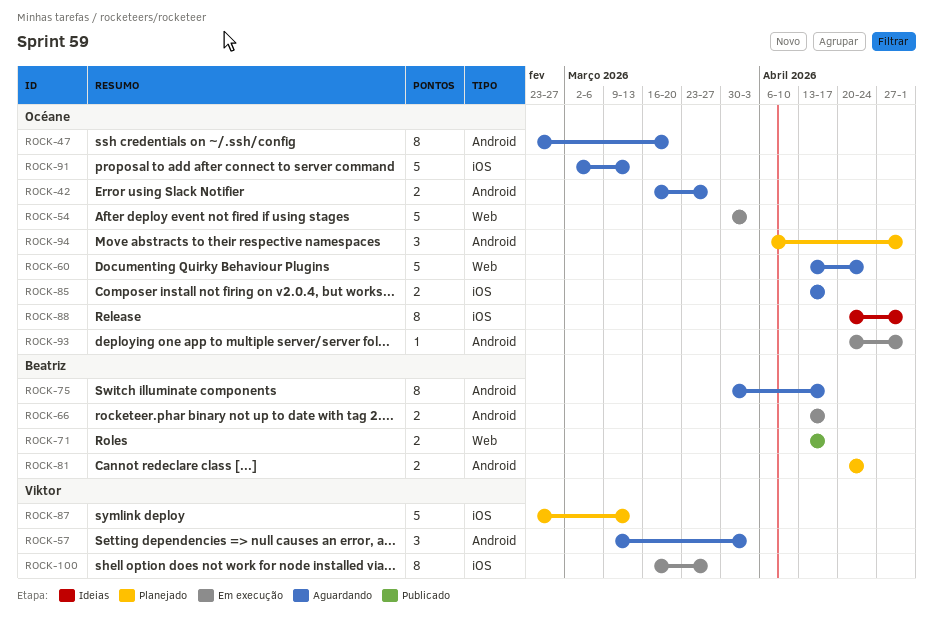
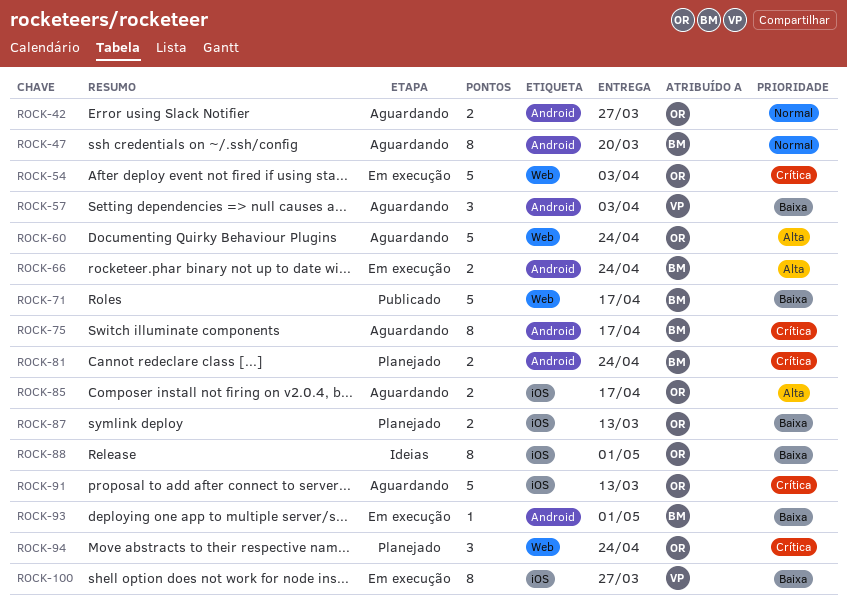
ROCK-47, owner: Océane -> Beatriz
ROCK-66, due: Apr 17 -> Apr 24
ROCK-71, estimate: 2 -> 5
ROCK-87, owner: Viktor -> Océane
ROCK-87, estimate: 5 -> 2
ROCK-93, owner: Océane -> Beatriz
ROCK-94, label: Android -> Web
ROCK-94, due: May 1 -> Apr 24

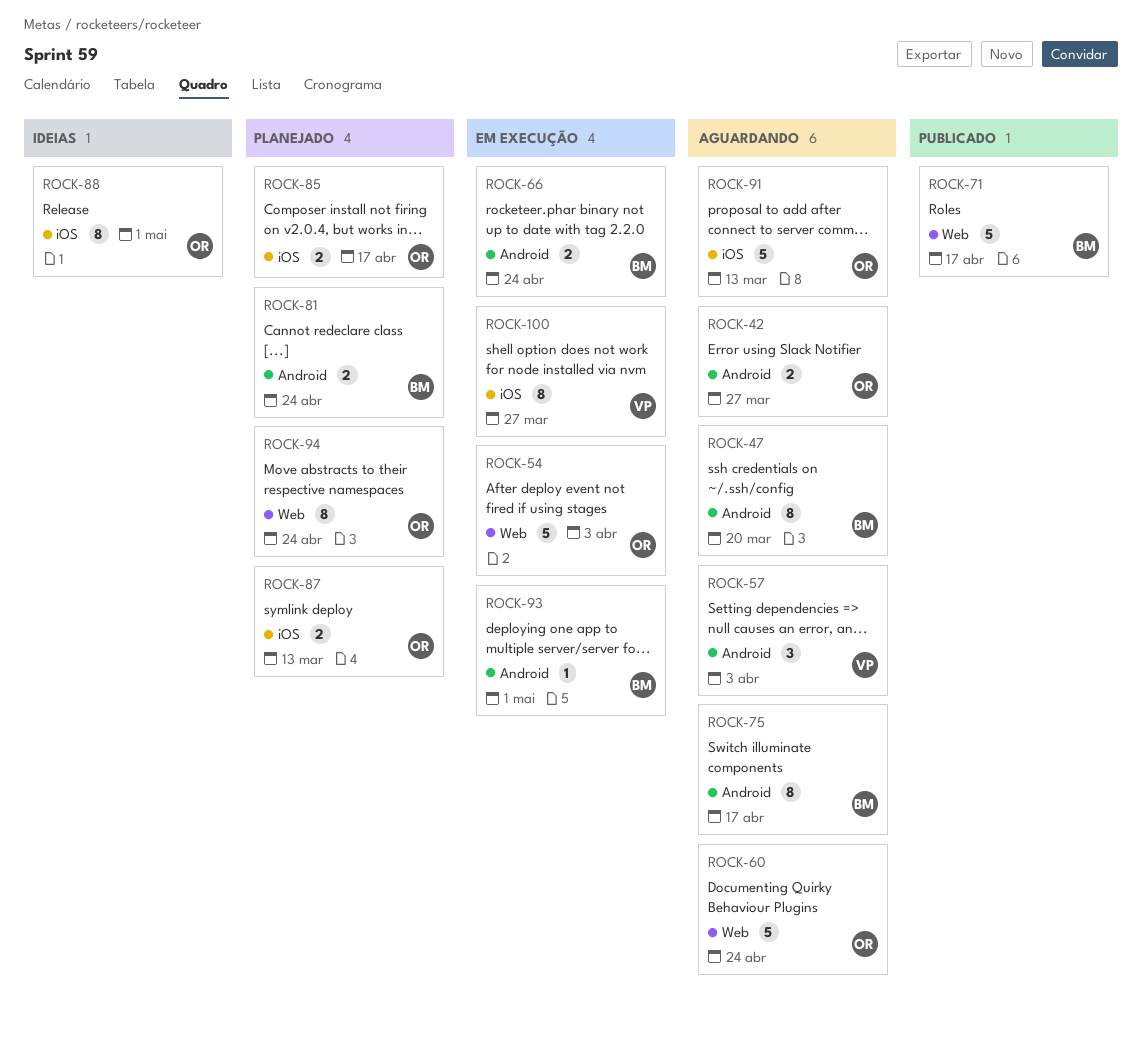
ROCK-85, status: Aguardando -> Planejado
ROCK-94, estimate: 3 -> 8

